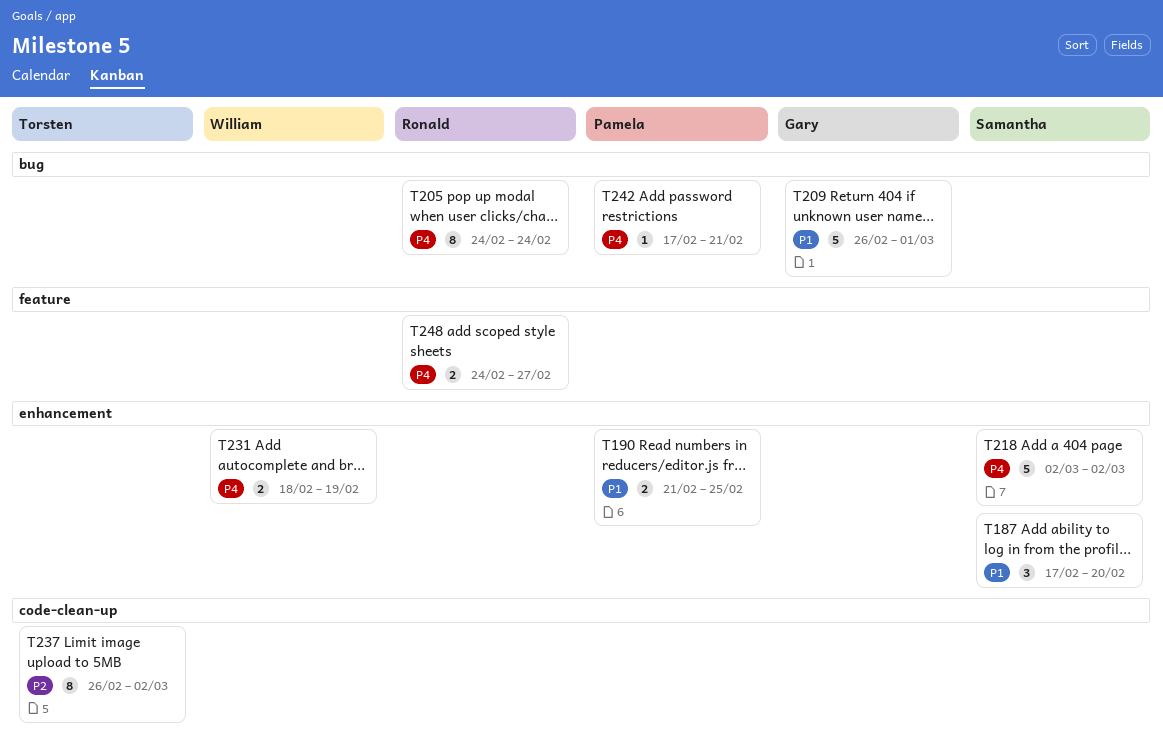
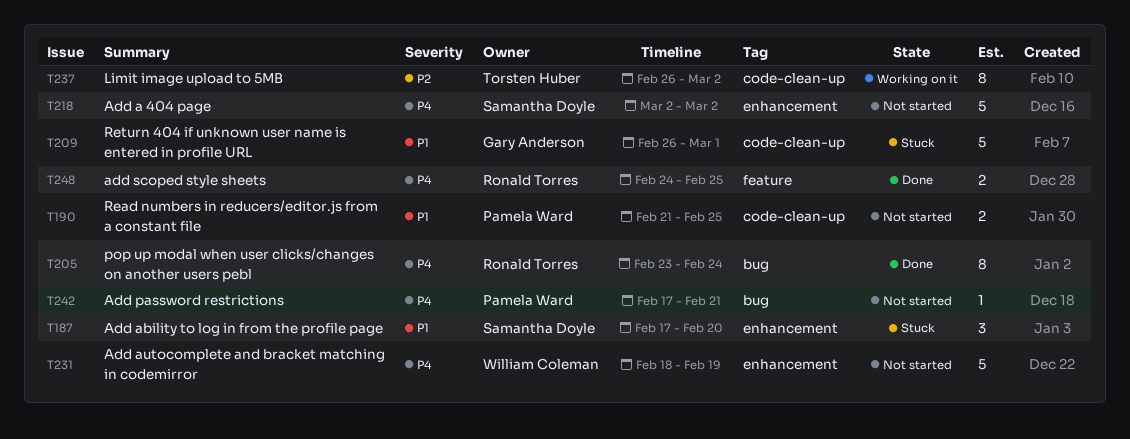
T190, label: enhancement -> code-clean-up
T205, start: Feb 24 -> Feb 23
T209, label: bug -> code-clean-up
T231, estimate: 2 -> 5
T248, due: Feb 27 -> Feb 25

